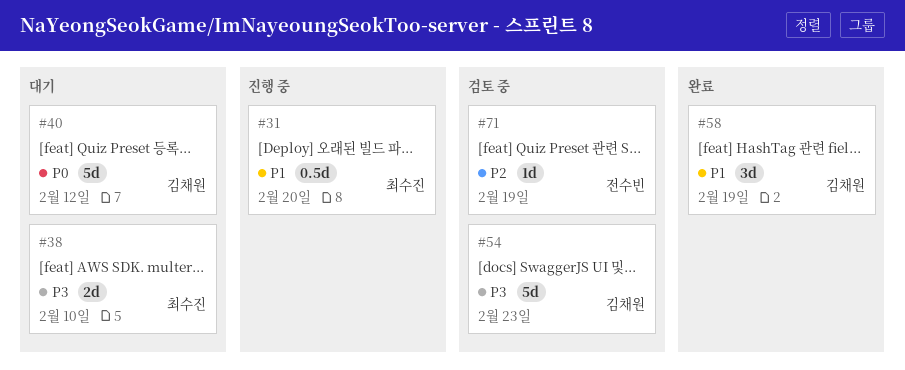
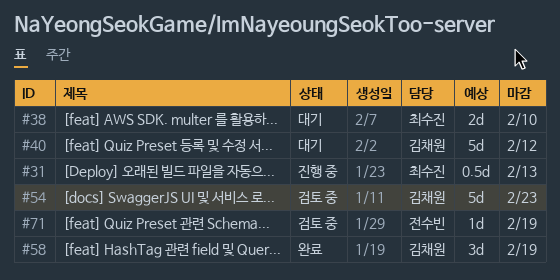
#31, due: Feb 20 -> Feb 13

